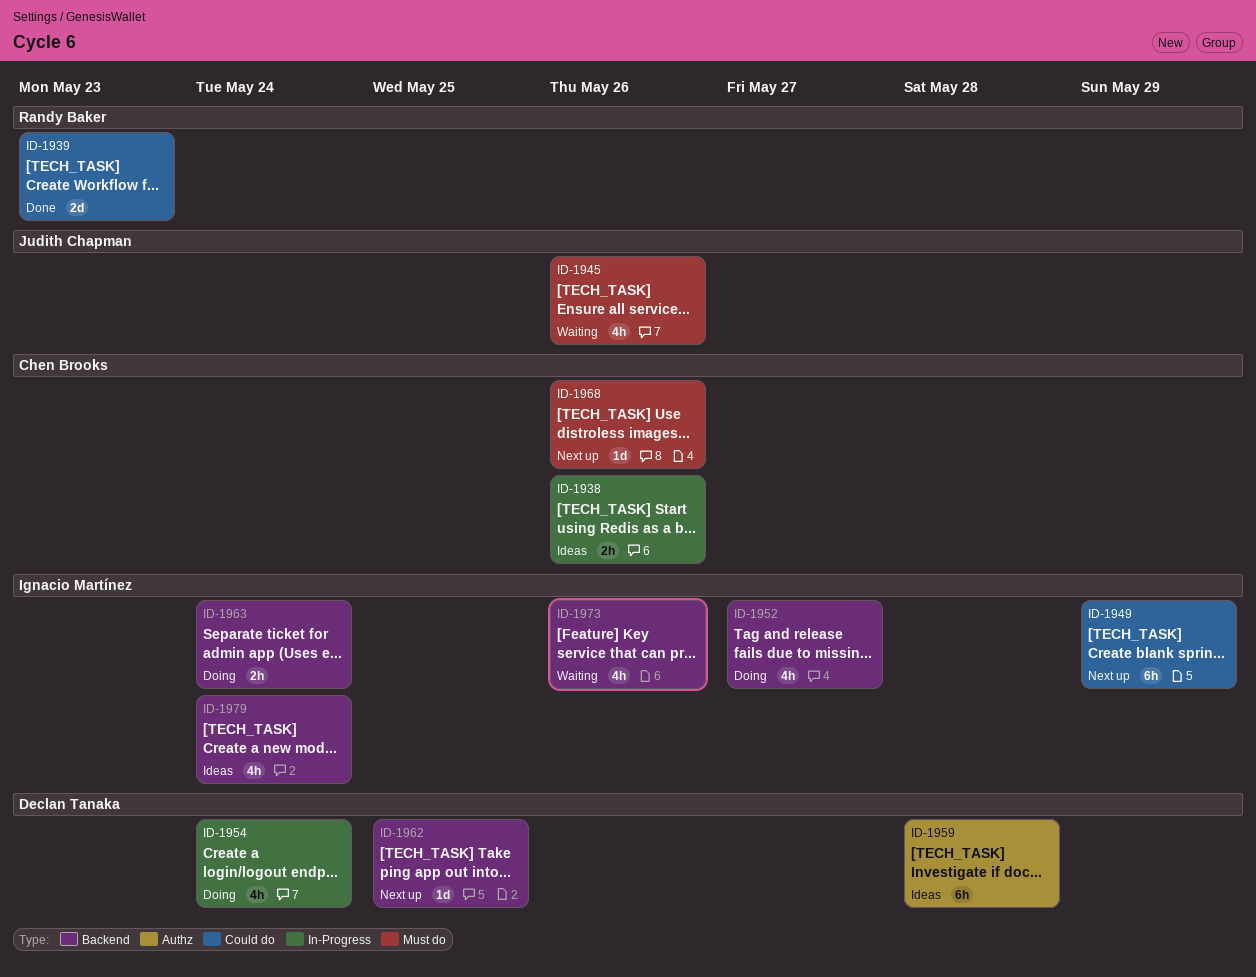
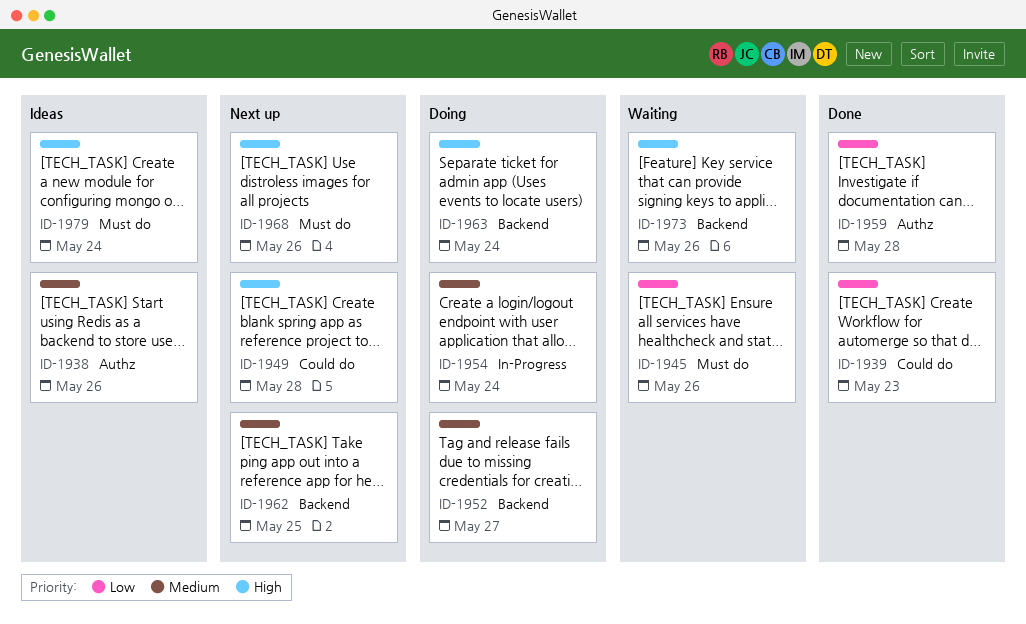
ID-1938, label: In-Progress -> Authz
ID-1949, due: May 29 -> May 28
ID-1959, status: Ideas -> Done
ID-1979, label: Backend -> Must do

